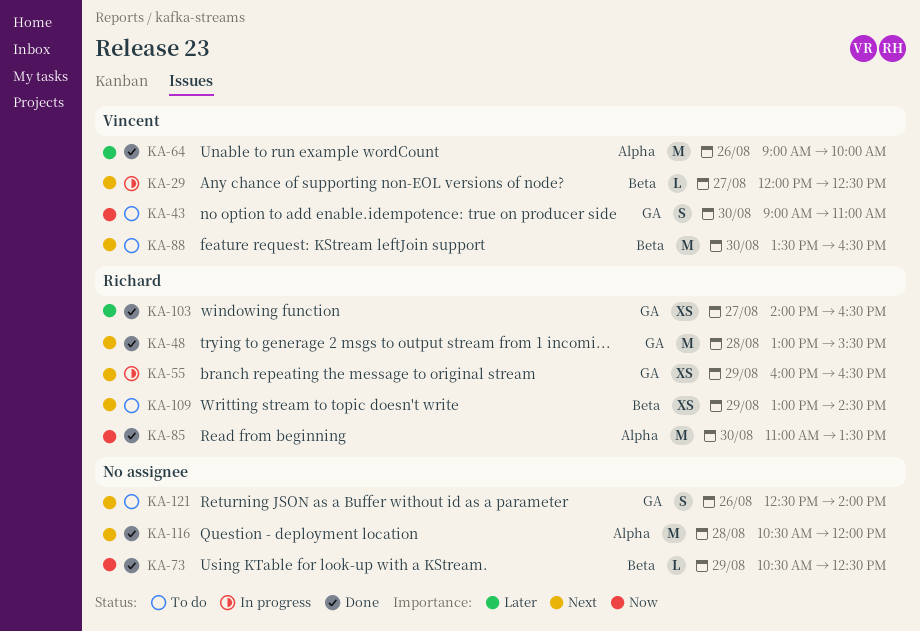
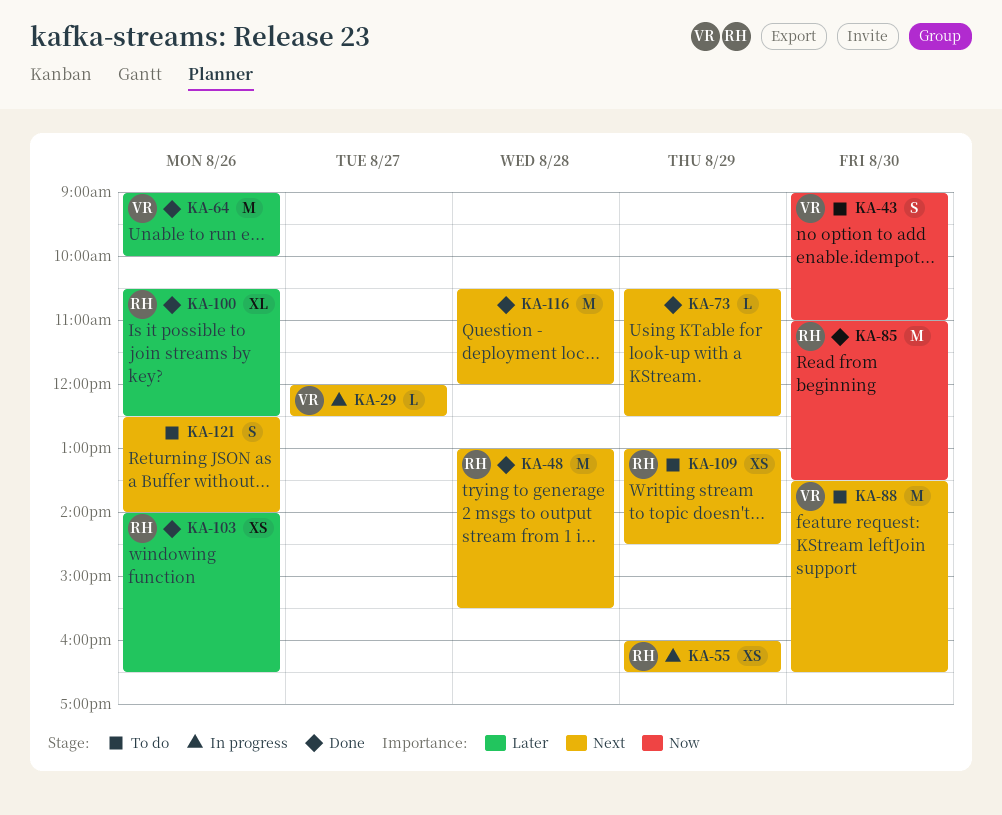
KA-73, priority: Now -> Next
KA-100: none -> present
KA-103, day: Aug 27 -> Aug 26

